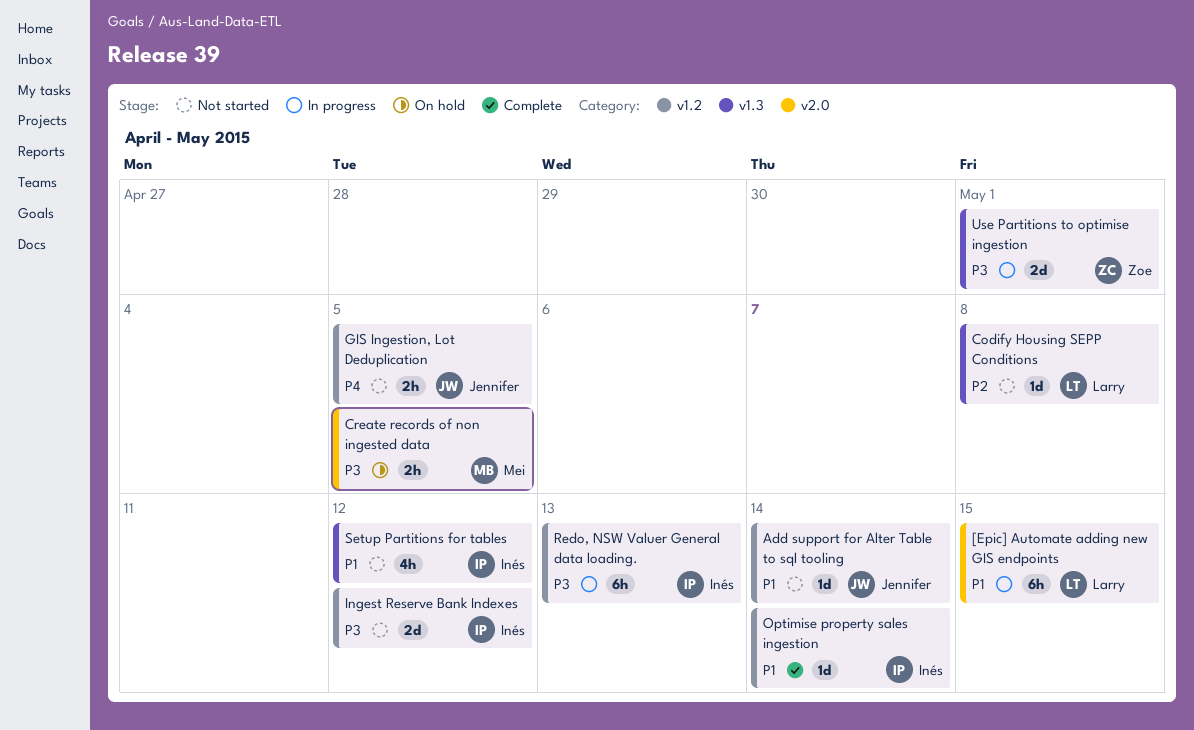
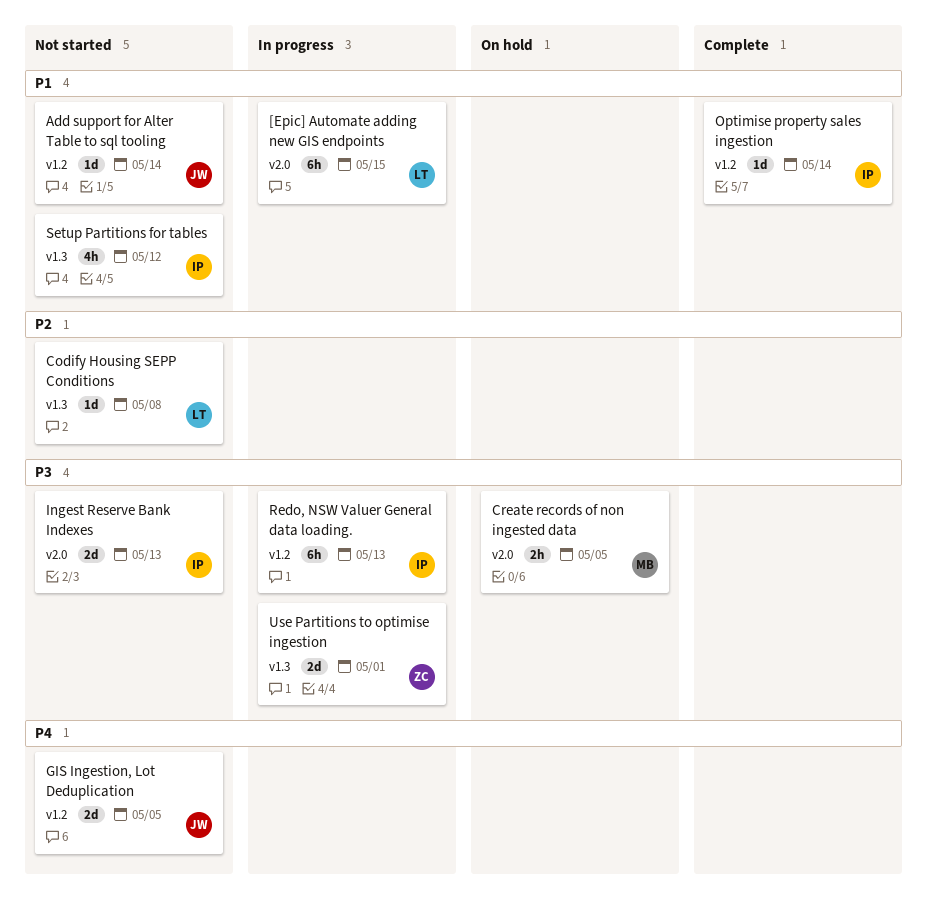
GIS Ingestion, Lot Deduplication, estimate: 2h -> 2d
Ingest Reserve Bank Indexes, label: v1.2 -> v2.0
Ingest Reserve Bank Indexes, due: May 12 -> May 13

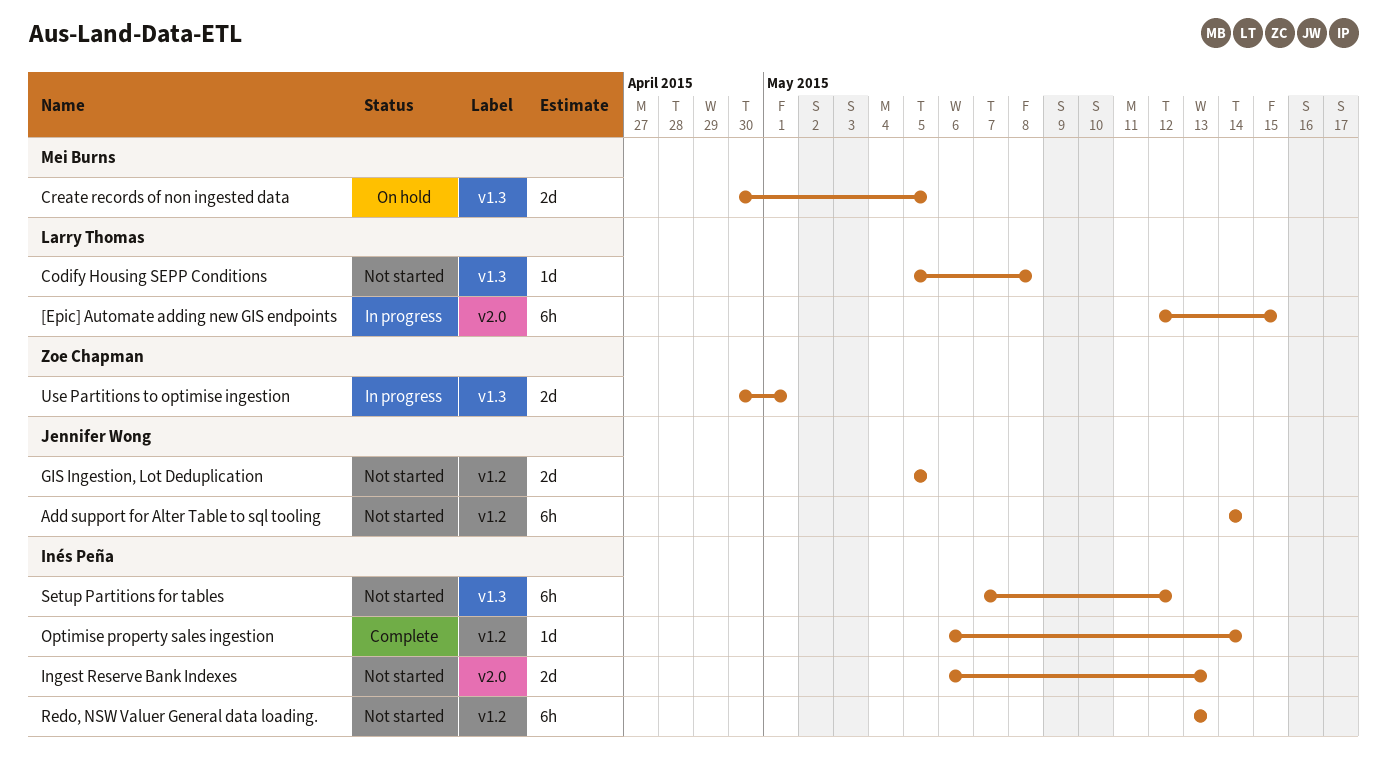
Add support for Alter Table to sql tooling, estimate: 1d -> 6h
Create records of non ingested data, label: v2.0 -> v1.3
Create records of non ingested data, estimate: 2h -> 2d
Redo, NSW Valuer General data loading., status: In progress -> Not started
Setup Partitions for tables, estimate: 4h -> 6h

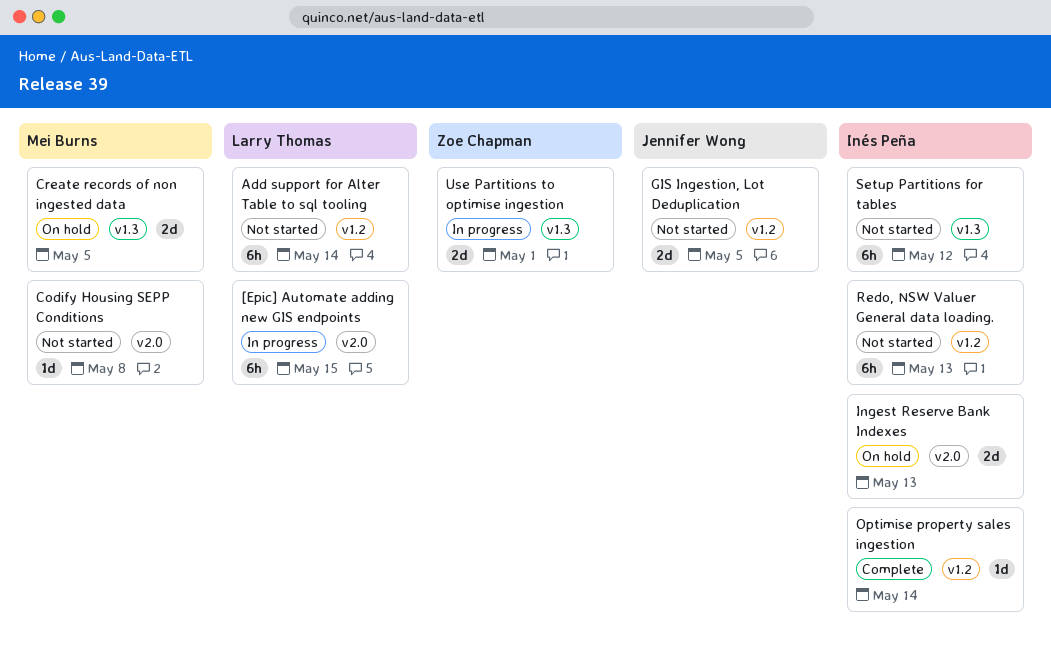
Add support for Alter Table to sql tooling, owner: Jennifer Wong -> Larry Thomas
Codify Housing SEPP Conditions, owner: Larry Thomas -> Mei Burns
Codify Housing SEPP Conditions, label: v1.3 -> v2.0
Ingest Reserve Bank Indexes, status: Not started -> On hold

